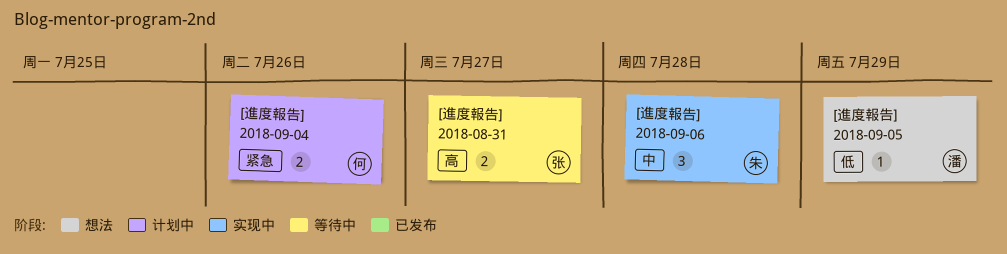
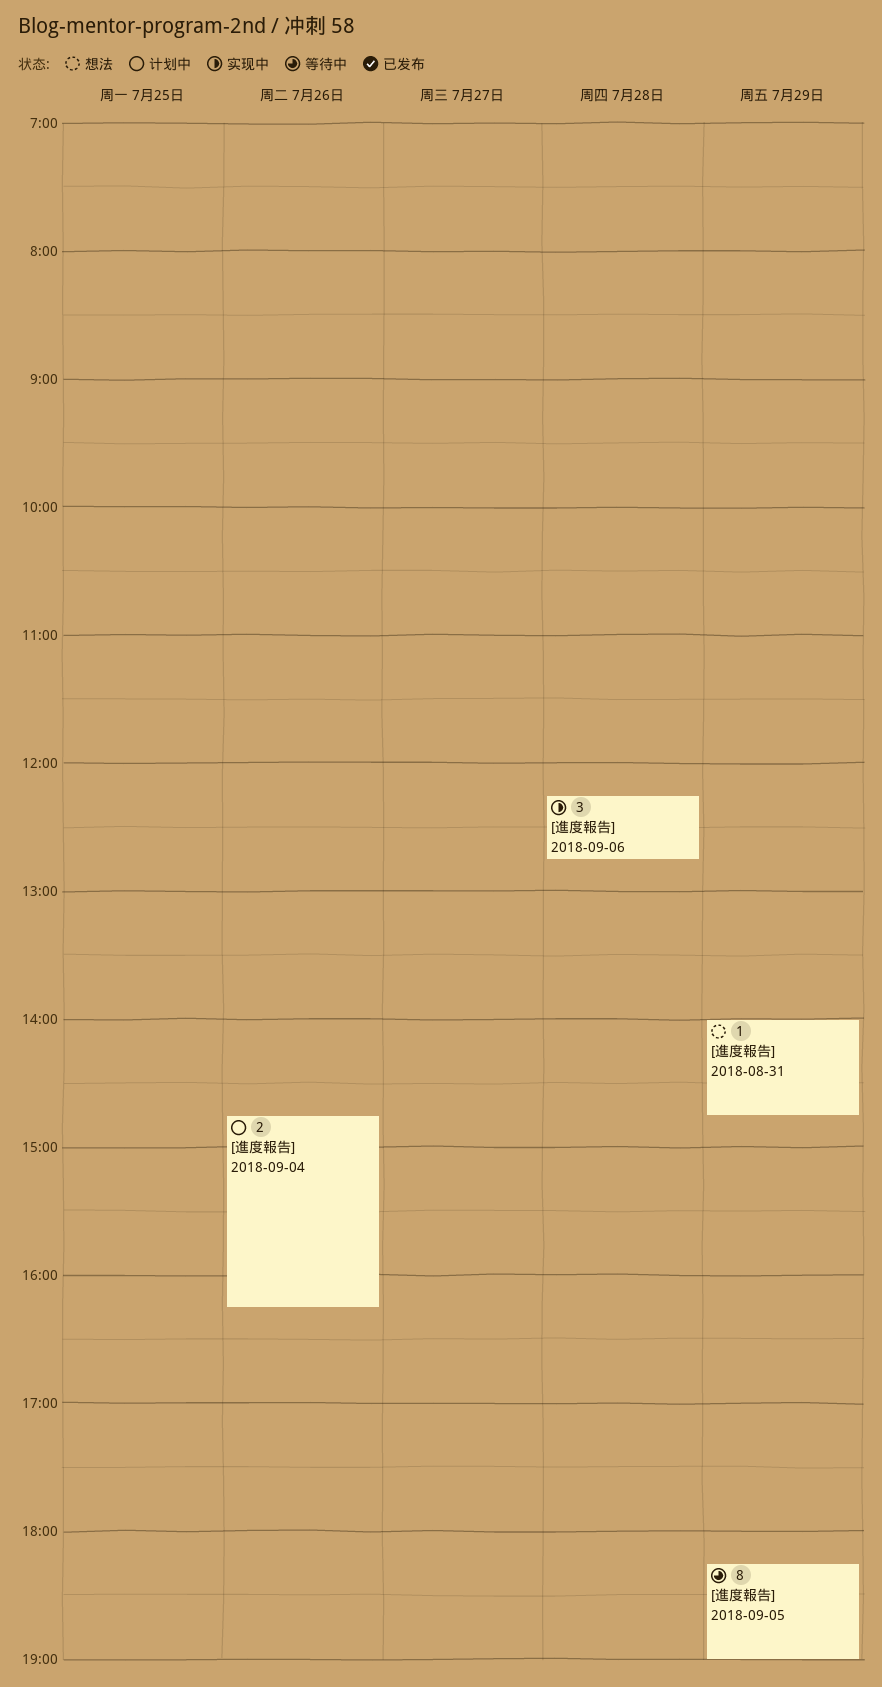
[進度報告] 2018-08-31, status: 等待中 -> 想法
[進度報告] 2018-08-31, estimate: 2 -> 1
[進度報告] 2018-08-31, day: Jul 27 -> Jul 29
[進度報告] 2018-09-05, status: 想法 -> 等待中
[進度報告] 2018-09-05, estimate: 1 -> 8

